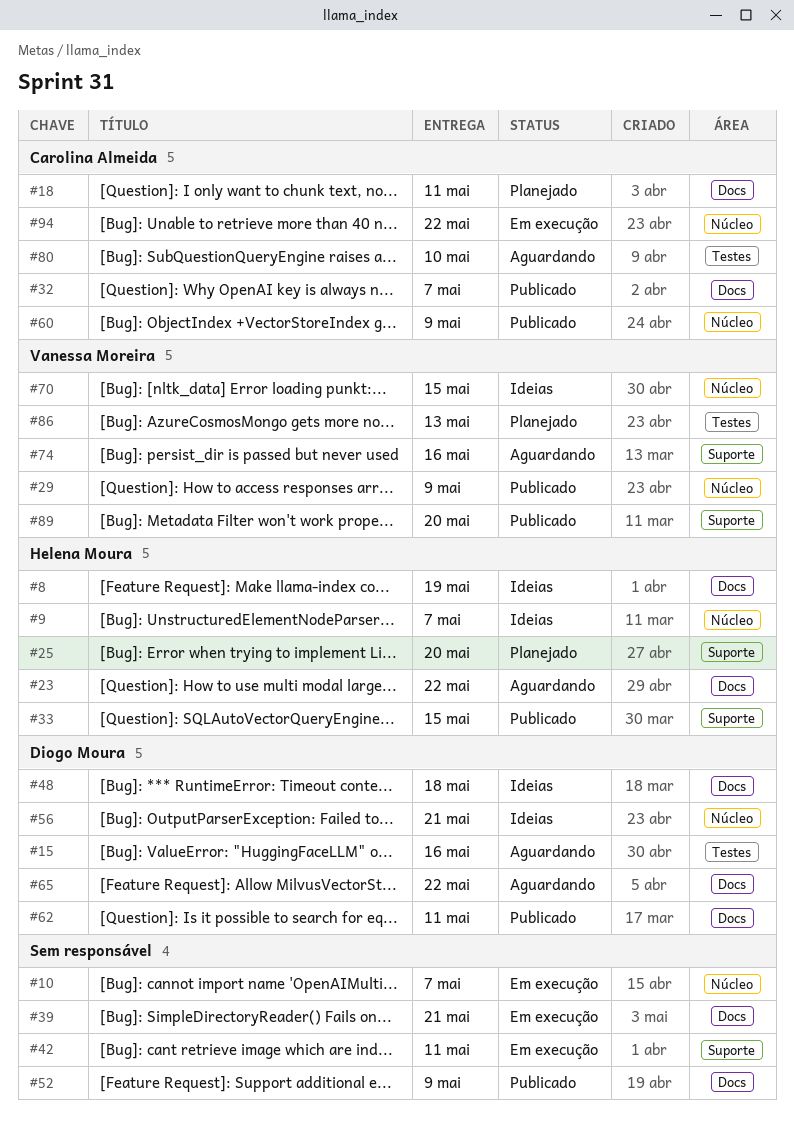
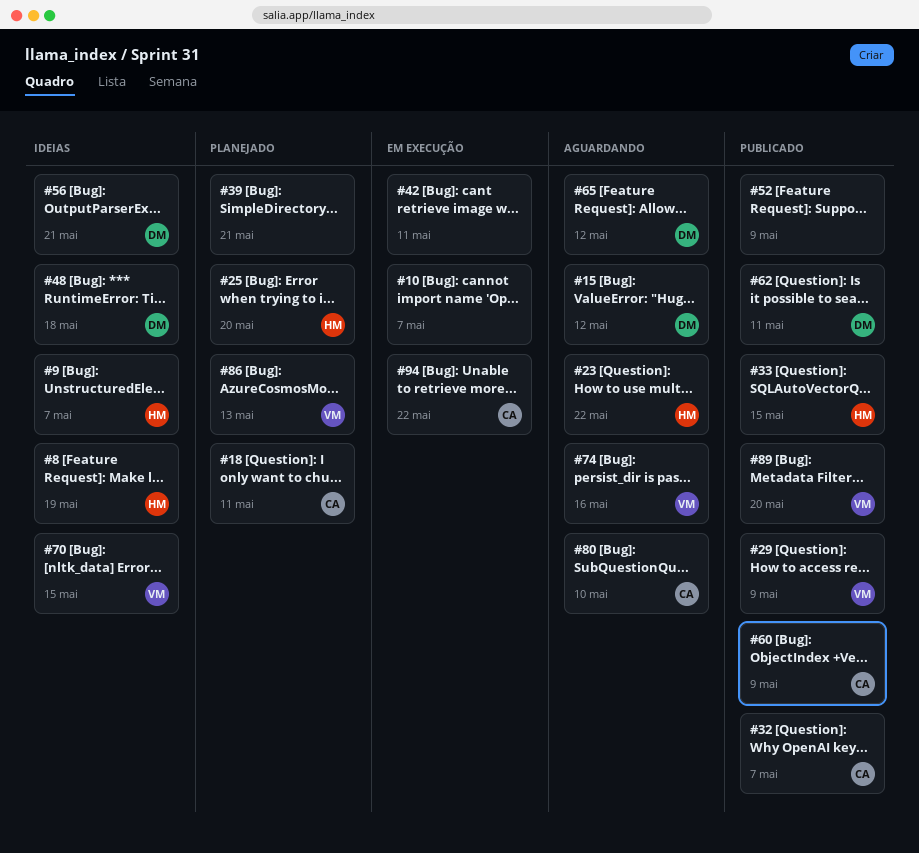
#15, due: May 16 -> May 12
#39, status: Em execução -> Planejado
#65, due: May 22 -> May 12

